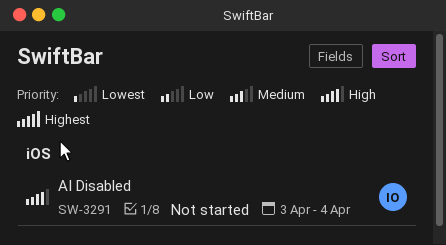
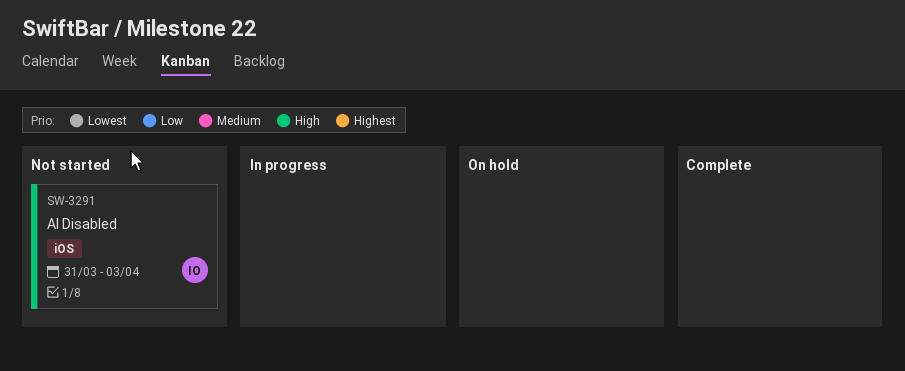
SW-3291, start: Apr 3 -> Mar 31
SW-3291, due: Apr 4 -> Apr 3

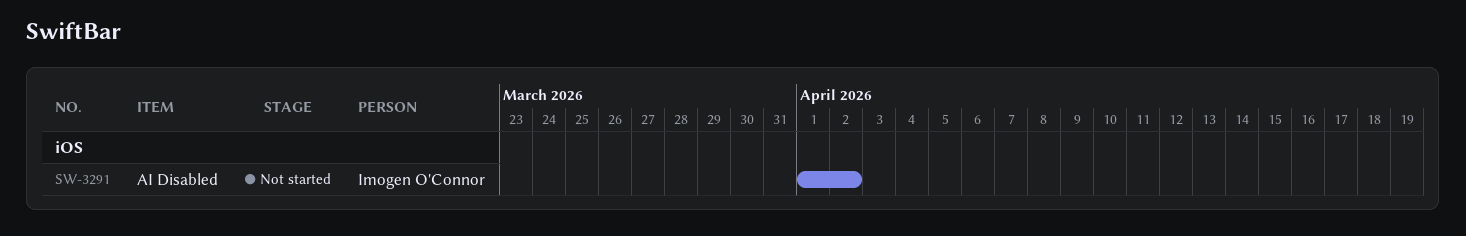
SW-3291, start: Mar 31 -> Apr 1
SW-3291, due: Apr 3 -> Apr 2

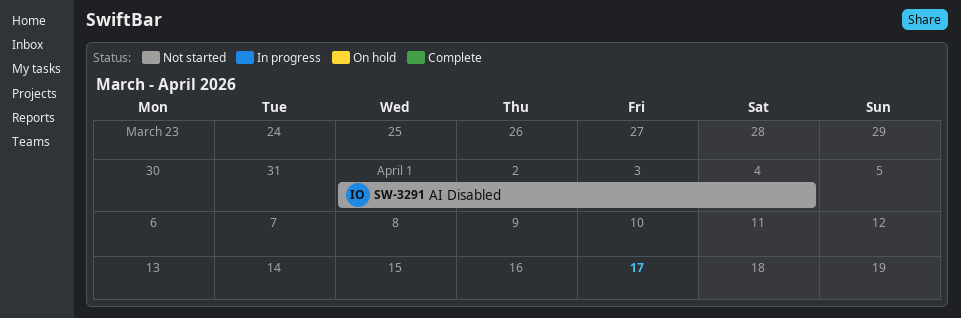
SW-3291, due: Apr 2 -> Apr 4

